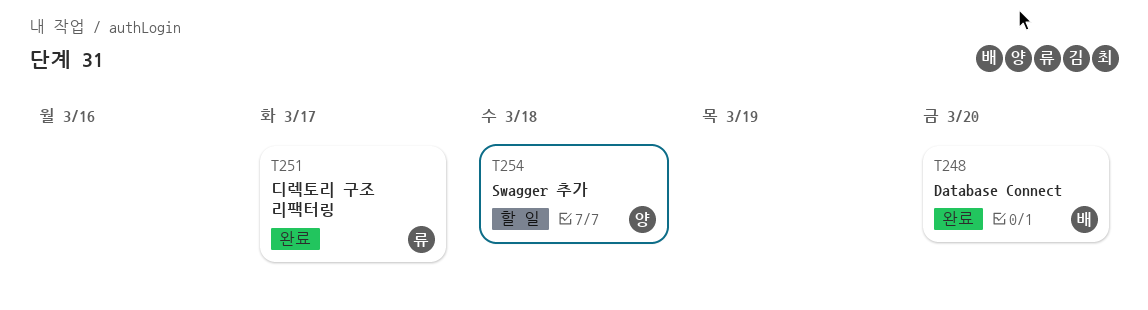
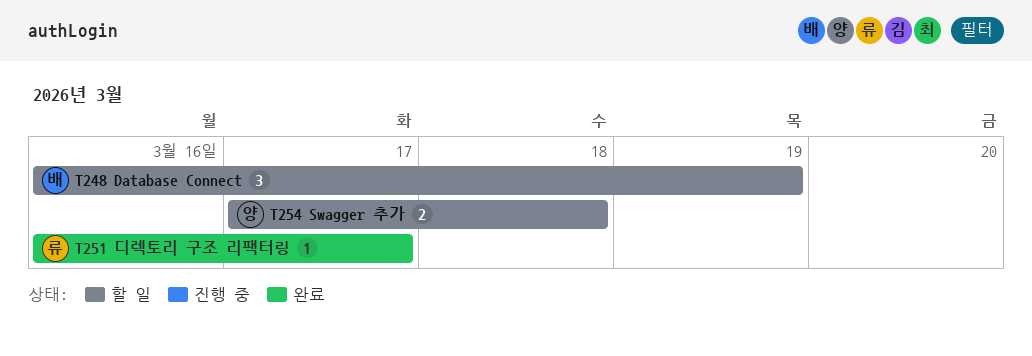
T248, status: 완료 -> 할 일
T248, due: Mar 20 -> Mar 19

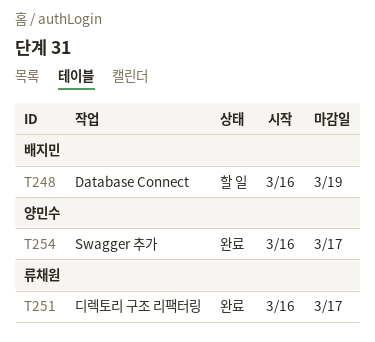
T254, status: 할 일 -> 완료
T254, start: Mar 17 -> Mar 16
T254, due: Mar 18 -> Mar 17

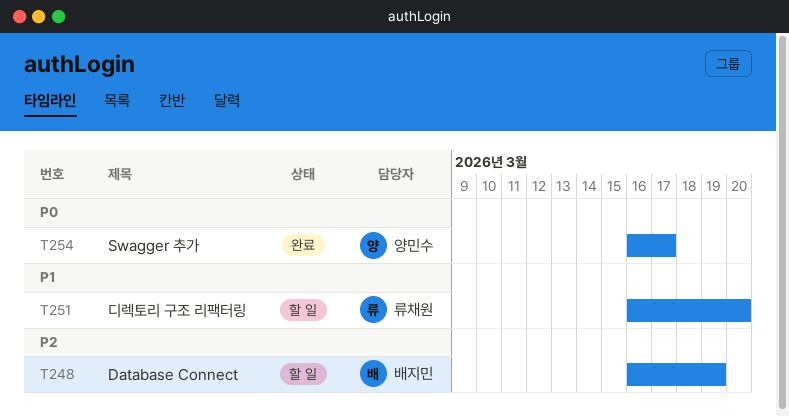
T251, status: 완료 -> 할 일
T251, due: Mar 17 -> Mar 20

